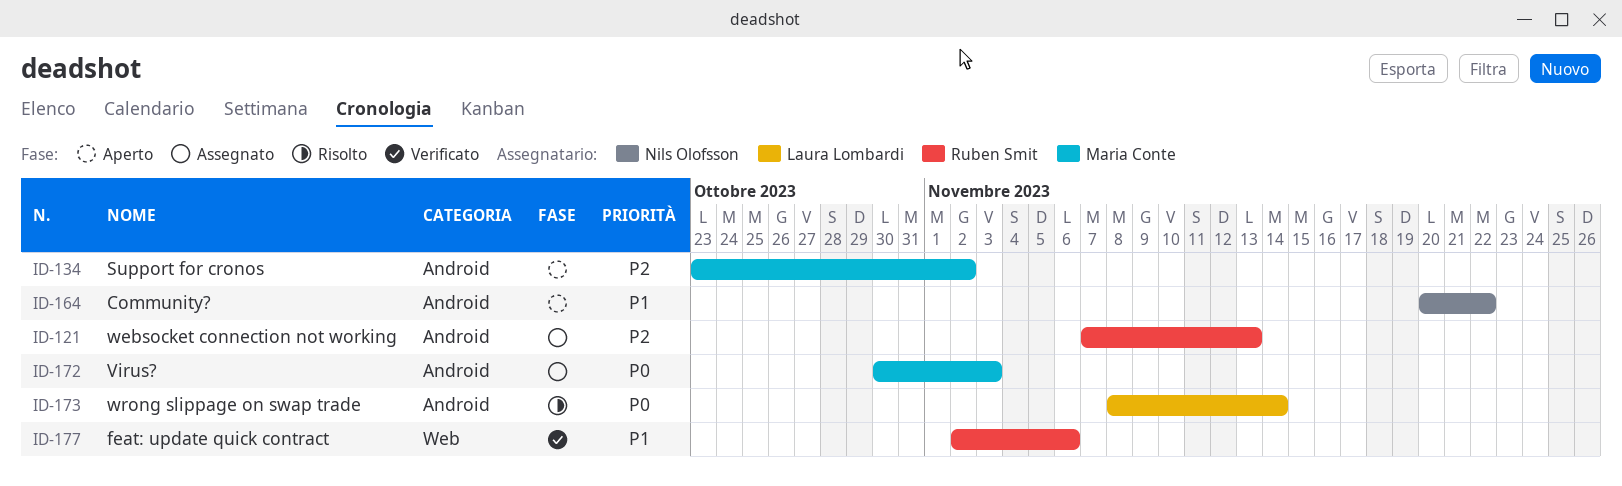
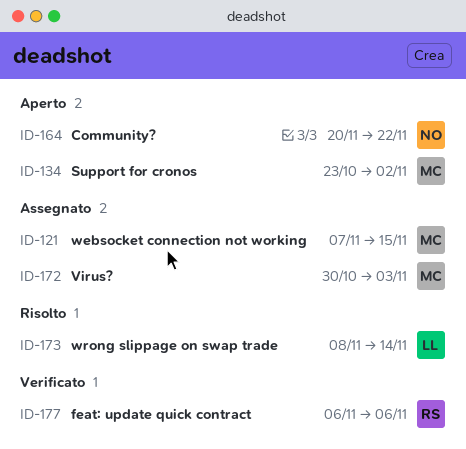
ID-121, owner: Ruben Smit -> Maria Conte
ID-121, due: Nov 13 -> Nov 15
ID-177, start: Nov 2 -> Nov 6

